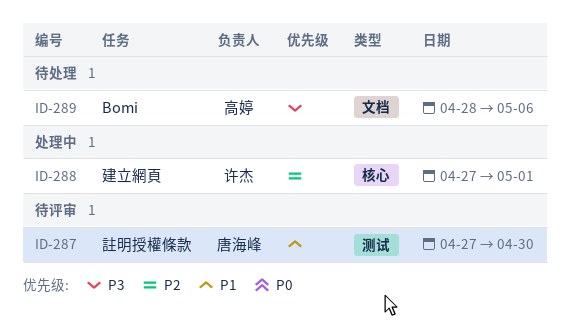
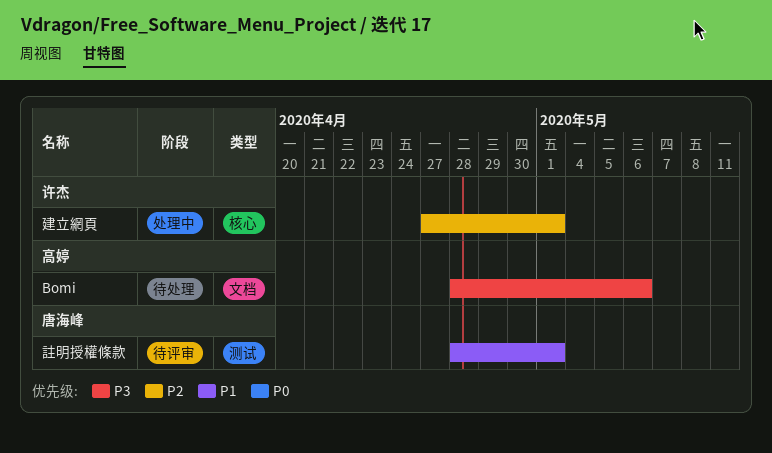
註明授權條款, start: Apr 27 -> Apr 28
註明授權條款, due: Apr 30 -> May 1

